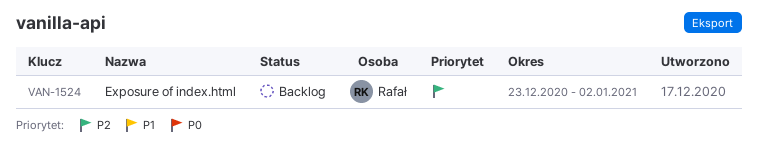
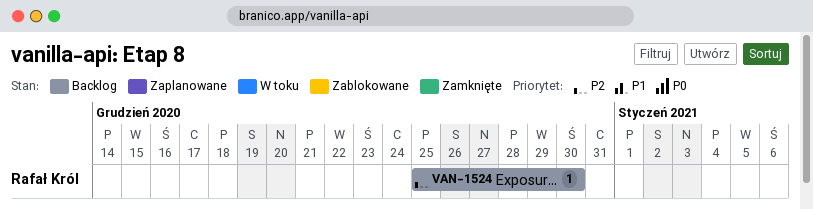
VAN-1524, start: Dec 23 -> Dec 25
VAN-1524, due: Jan 2 -> Dec 30

